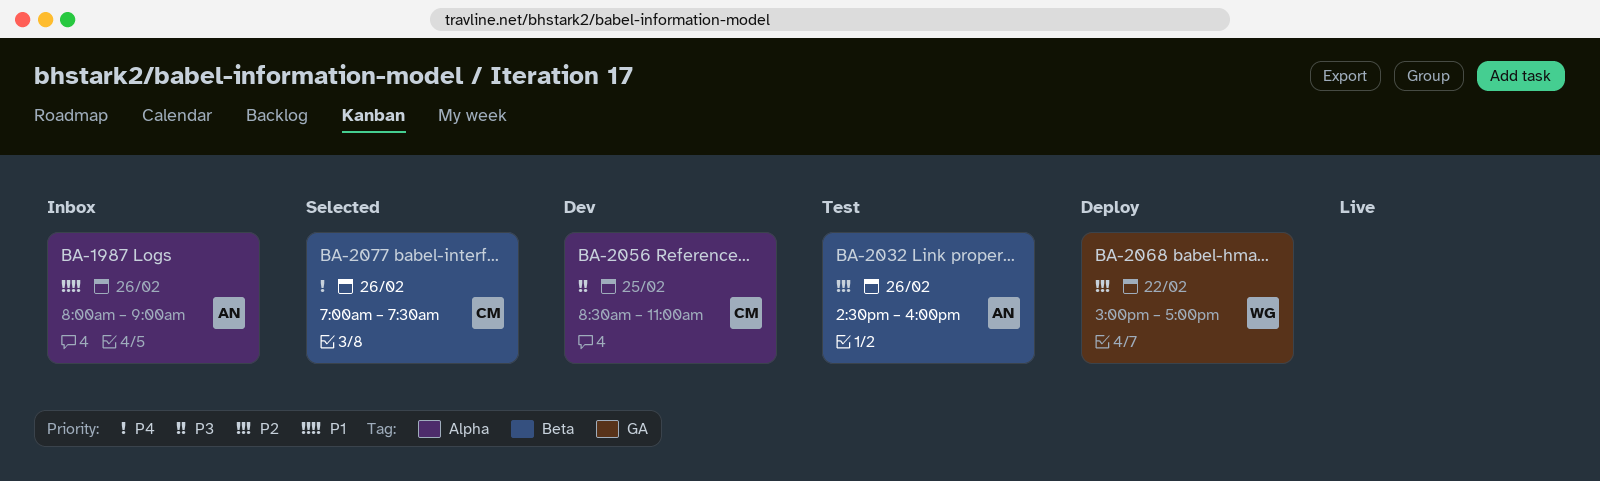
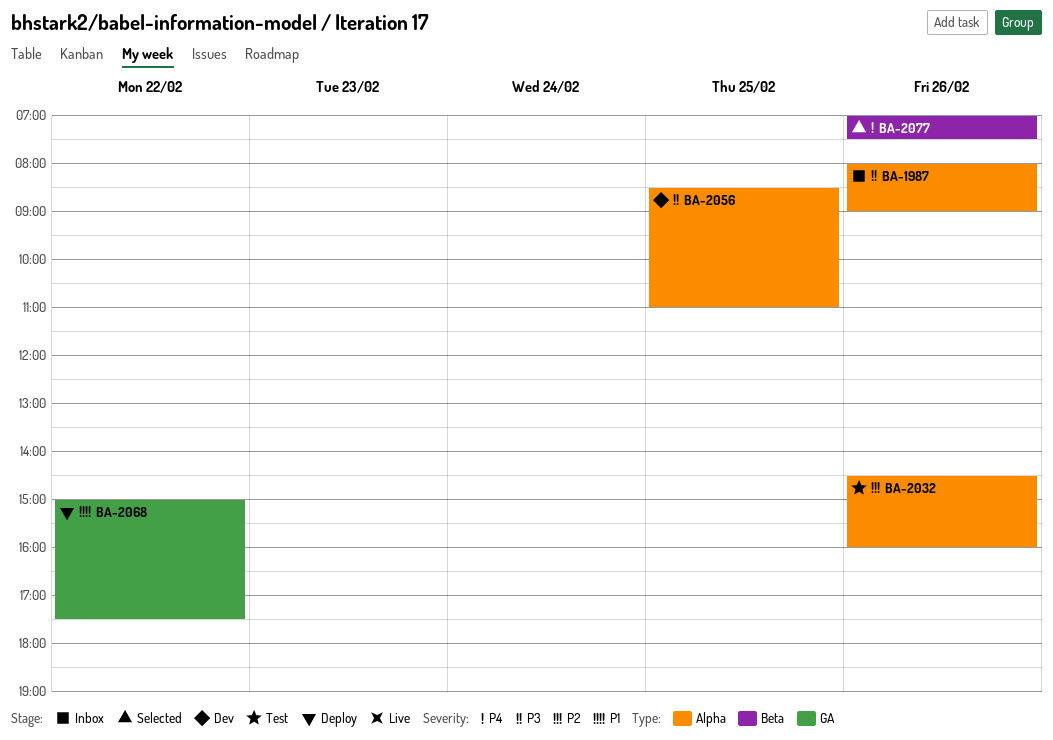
BA-1987, priority: P1 -> P3
BA-2032, label: Beta -> Alpha
BA-2068, priority: P2 -> P1
BA-2068, ends: 17:00 -> 17:30

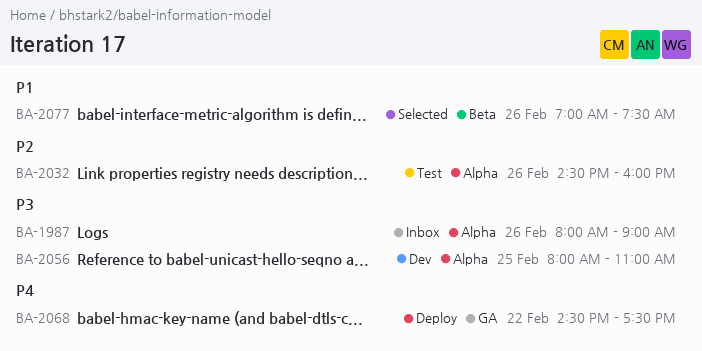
BA-2056, begins: 08:30 -> 08:00
BA-2068, priority: P1 -> P4
BA-2068, begins: 15:00 -> 14:30
BA-2077, priority: P4 -> P1

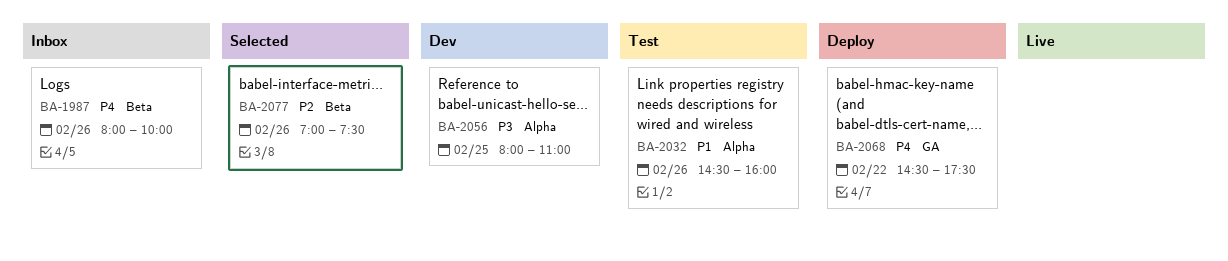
BA-1987, priority: P3 -> P4
BA-1987, label: Alpha -> Beta
BA-1987, ends: 09:00 -> 10:00
BA-2032, priority: P2 -> P1
BA-2077, priority: P1 -> P2

